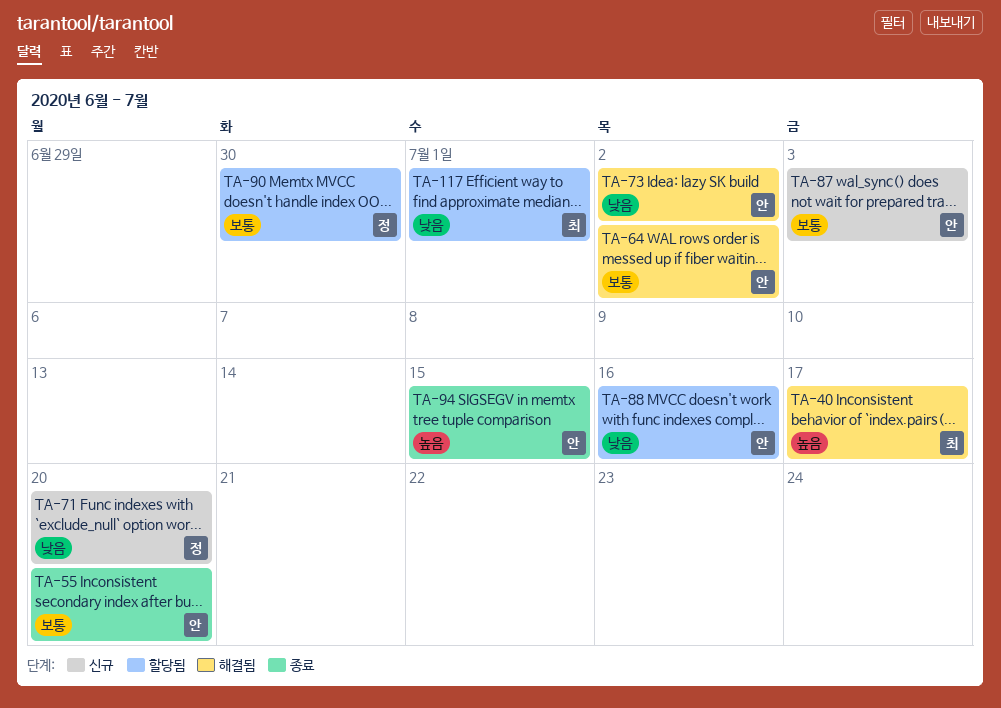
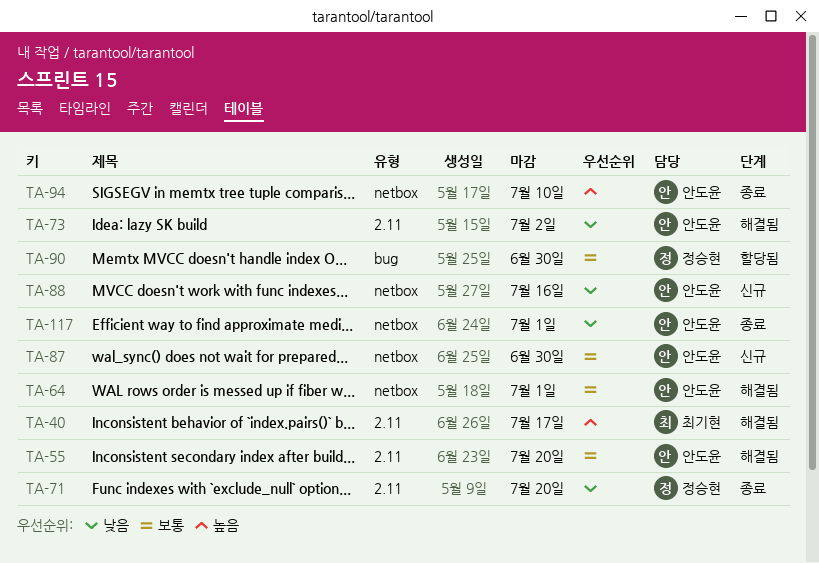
TA-55, status: 종료 -> 해결됨
TA-64, due: Jul 2 -> Jul 1
TA-71, status: 신규 -> 종료
TA-87, due: Jul 3 -> Jun 30
TA-88, status: 할당됨 -> 신규
TA-94, due: Jul 15 -> Jul 10
TA-117, status: 할당됨 -> 종료
TA-117, owner: 최기현 -> 안도윤

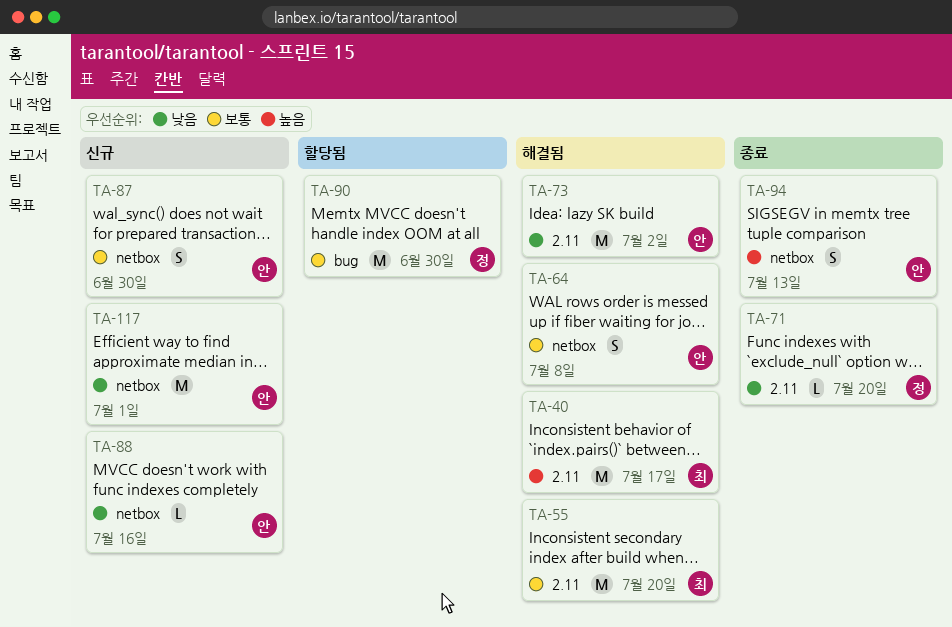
TA-55, owner: 안도윤 -> 최기현
TA-64, due: Jul 1 -> Jul 8
TA-94, due: Jul 10 -> Jul 13
TA-117, status: 종료 -> 신규

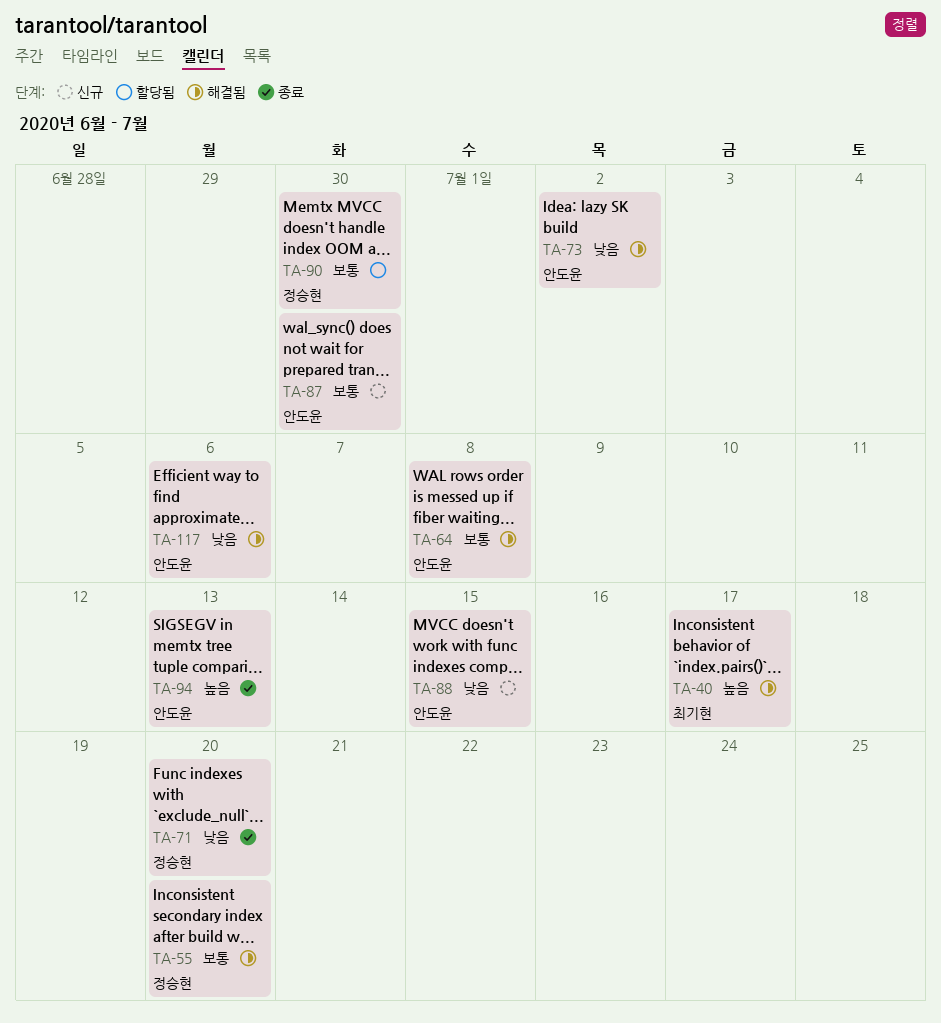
TA-55, owner: 최기현 -> 정승현
TA-88, due: Jul 16 -> Jul 15
TA-117, status: 신규 -> 해결됨
TA-117, due: Jul 1 -> Jul 6

